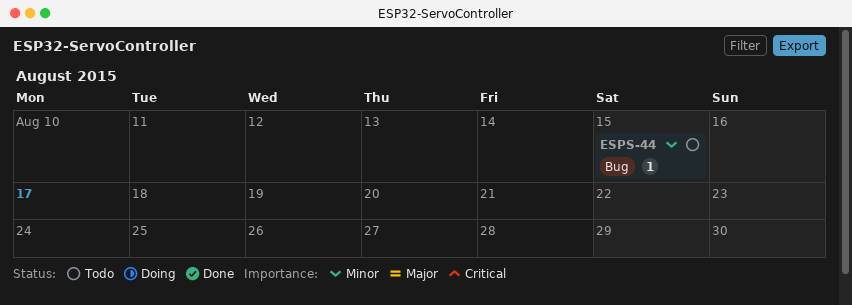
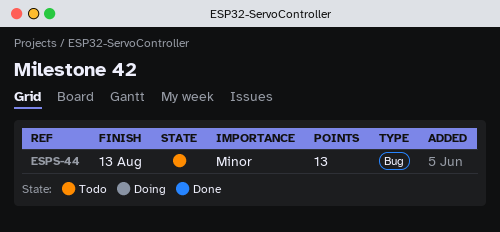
ESPS-44, estimate: 1 -> 13
ESPS-44, due: Aug 15 -> Aug 13

